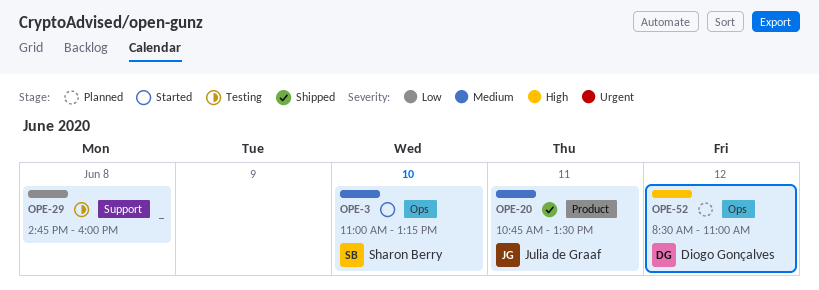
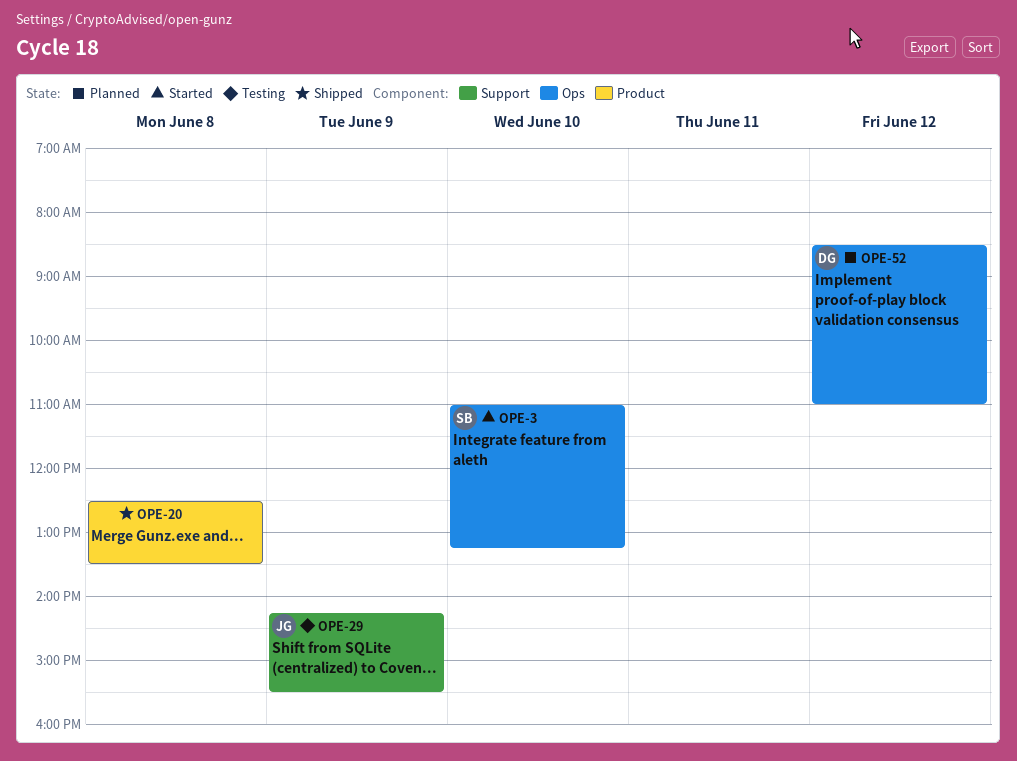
OPE-20, owner: Julia de Graaf -> none
OPE-20, day: Jun 11 -> Jun 8
OPE-20, begins: 10:45 -> 12:30
OPE-29, owner: none -> Julia de Graaf
OPE-29, day: Jun 8 -> Jun 9
OPE-29, begins: 14:45 -> 14:15
OPE-29, ends: 16:00 -> 15:30

